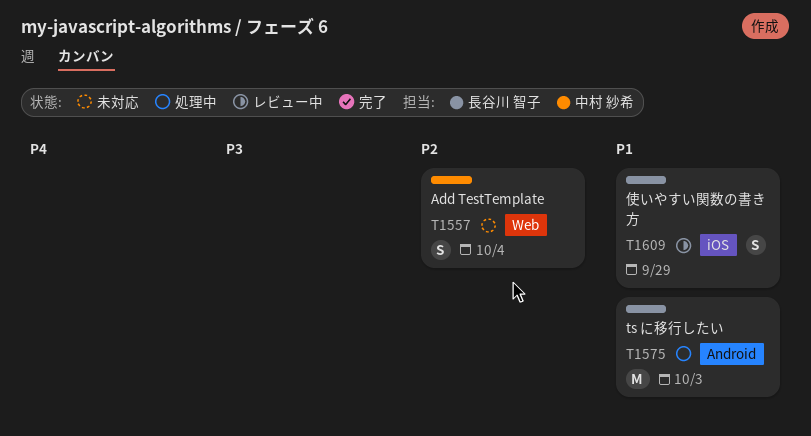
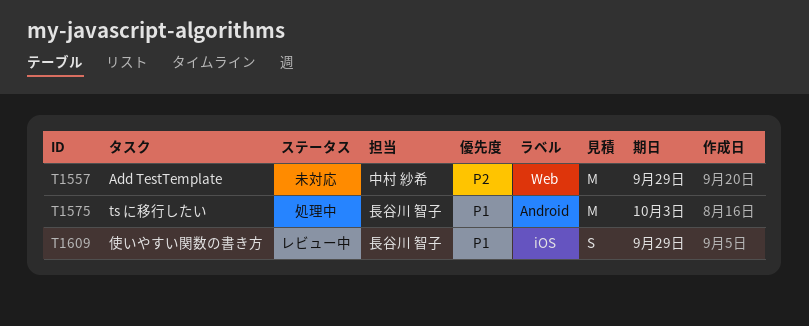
T1557, estimate: S -> M
T1557, due: Oct 4 -> Sep 29

